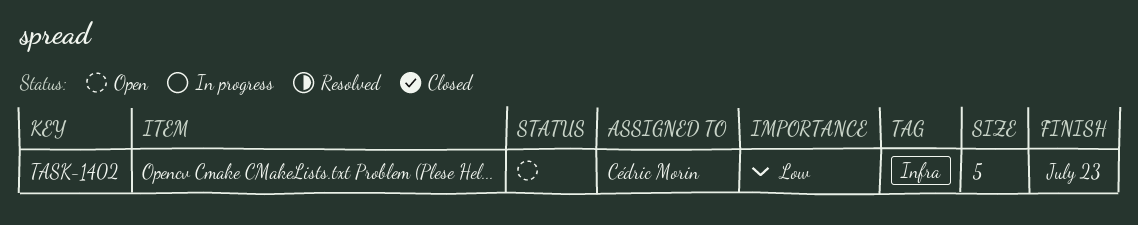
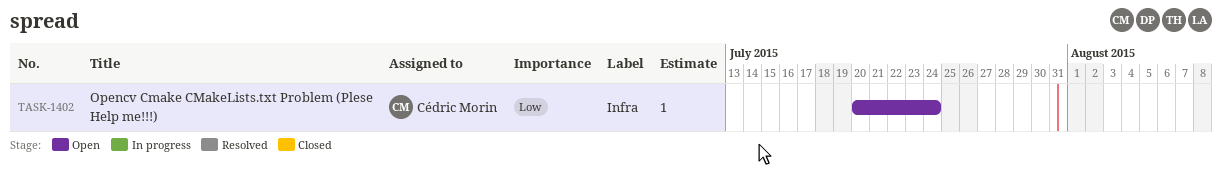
TASK-1402, estimate: 5 -> 1
TASK-1402, due: Jul 23 -> Jul 24

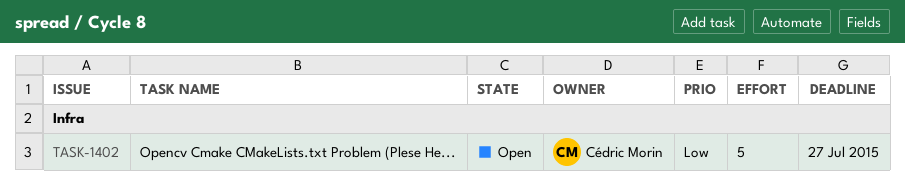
TASK-1402, estimate: 1 -> 5
TASK-1402, due: Jul 24 -> Jul 27

